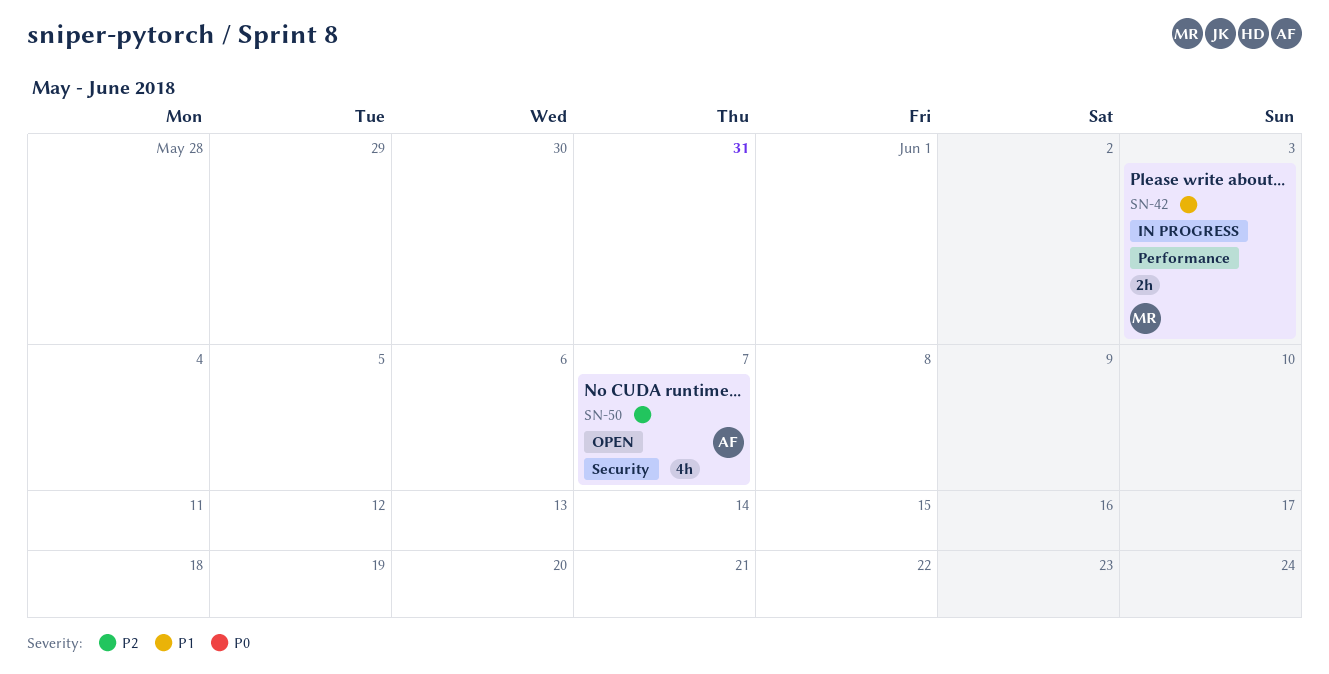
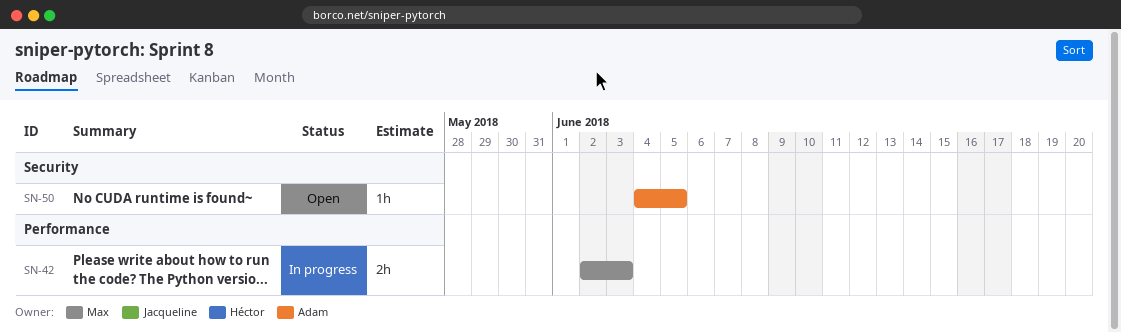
SN-50, estimate: 4h -> 1h
SN-50, due: Jun 7 -> Jun 5

